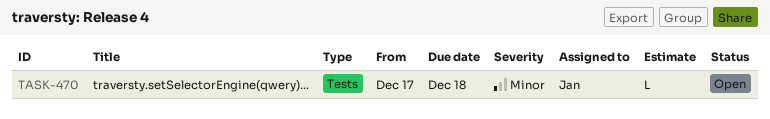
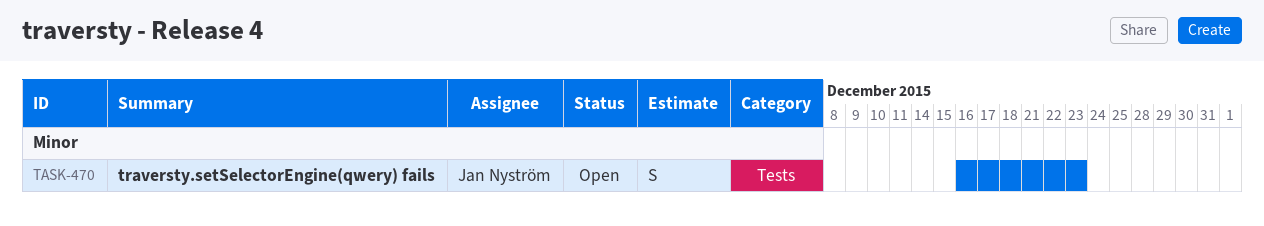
TASK-470, estimate: L -> S
TASK-470, start: Dec 17 -> Dec 16
TASK-470, due: Dec 18 -> Dec 23

